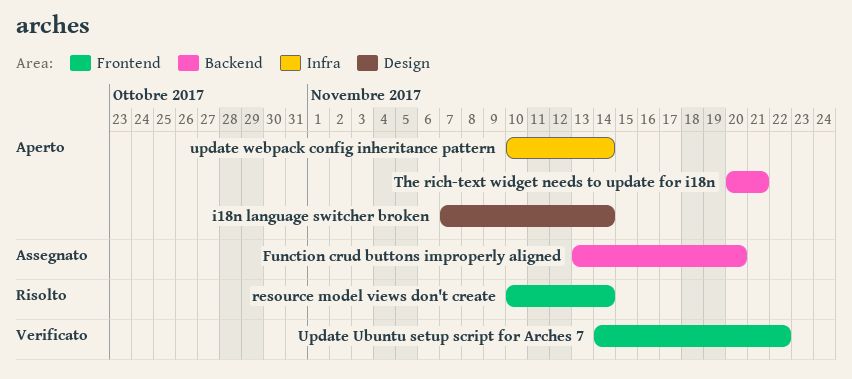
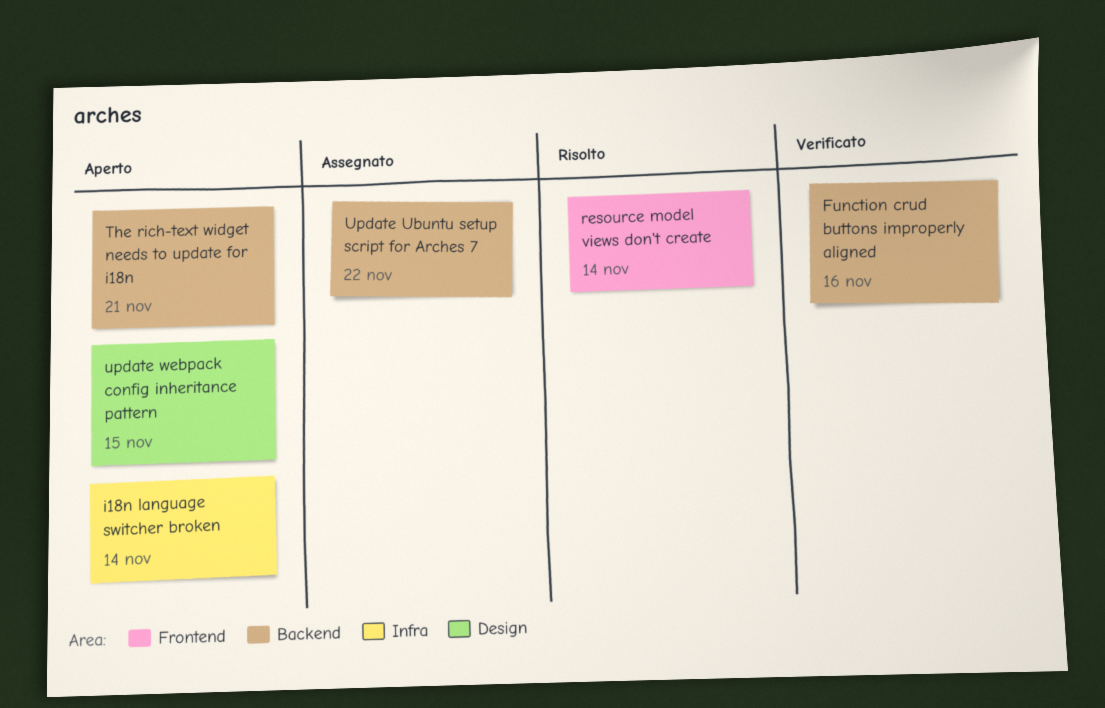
Function crud buttons improperly aligned, status: Assegnato -> Verificato
Function crud buttons improperly aligned, due: Nov 20 -> Nov 16
i18n language switcher broken, label: Design -> Infra
Update Ubuntu setup script for Arches 7, status: Verificato -> Assegnato
Update Ubuntu setup script for Arches 7, label: Frontend -> Backend
update webpack config inheritance pattern, label: Infra -> Design
update webpack config inheritance pattern, due: Nov 14 -> Nov 15

